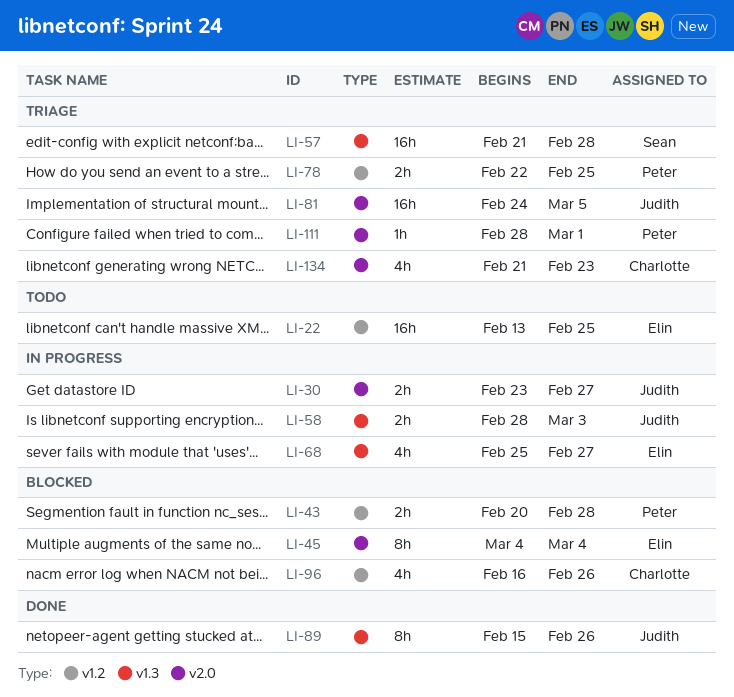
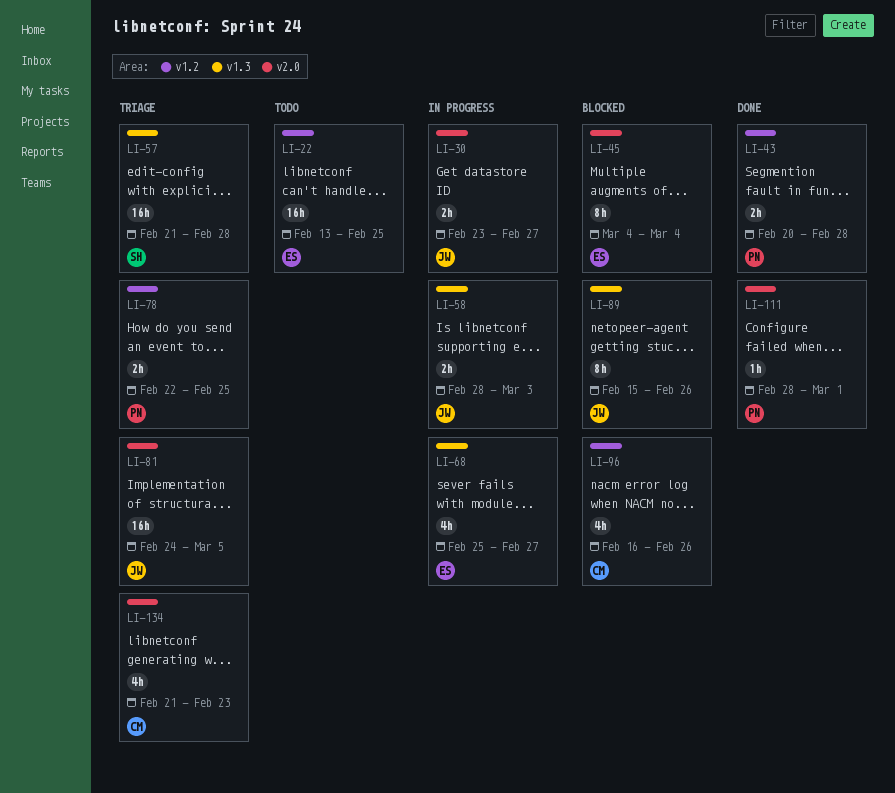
LI-43, status: Blocked -> Done
LI-89, status: Done -> Blocked
LI-111, status: Triage -> Done

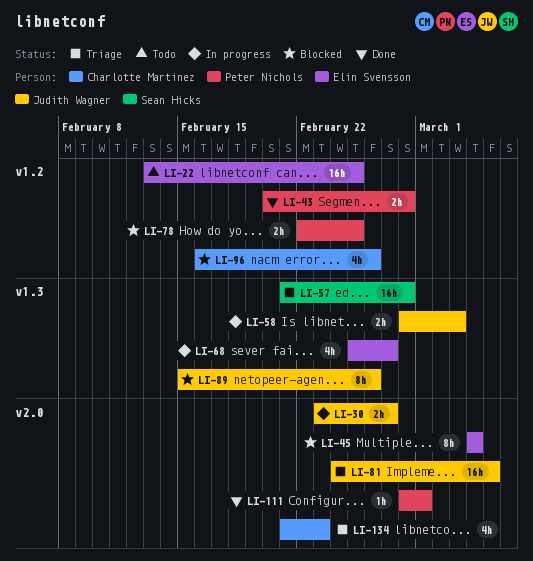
LI-78, status: Triage -> Blocked

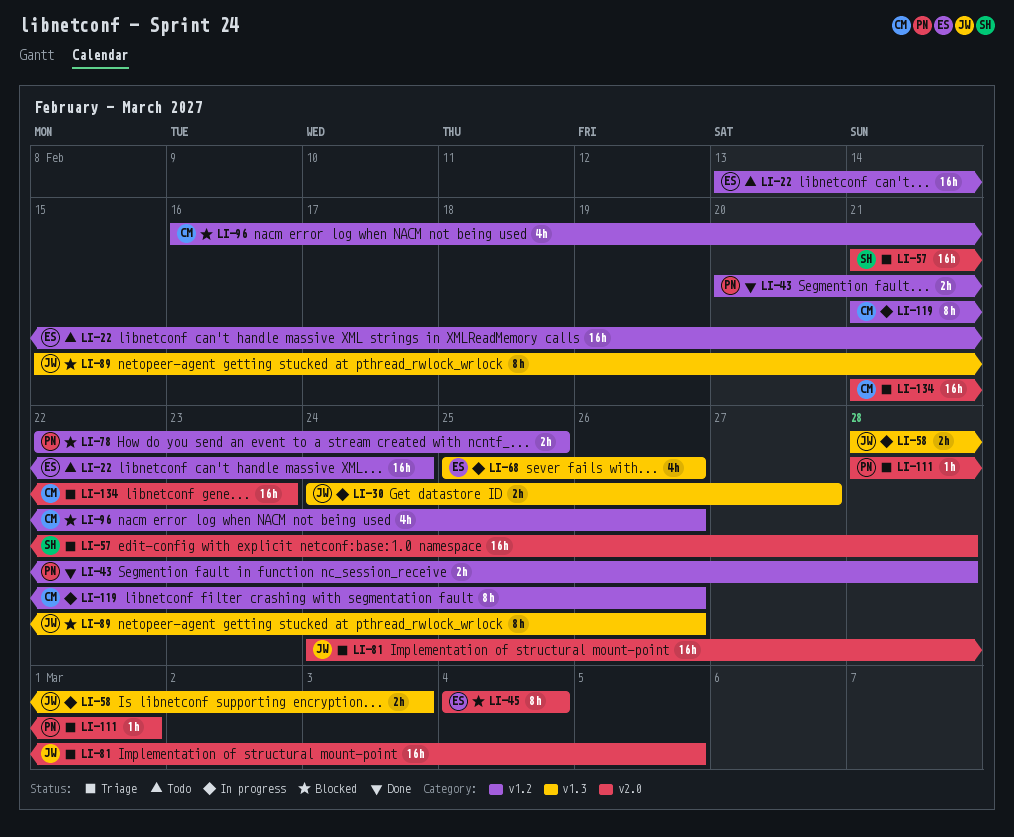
LI-22, due: Feb 25 -> Feb 24
LI-30, label: v2.0 -> v1.3
LI-30, start: Feb 23 -> Feb 24
LI-57, label: v1.3 -> v2.0
LI-68, due: Feb 27 -> Feb 26
LI-111, status: Done -> Triage
LI-119: none -> present
LI-134, estimate: 4h -> 16h

